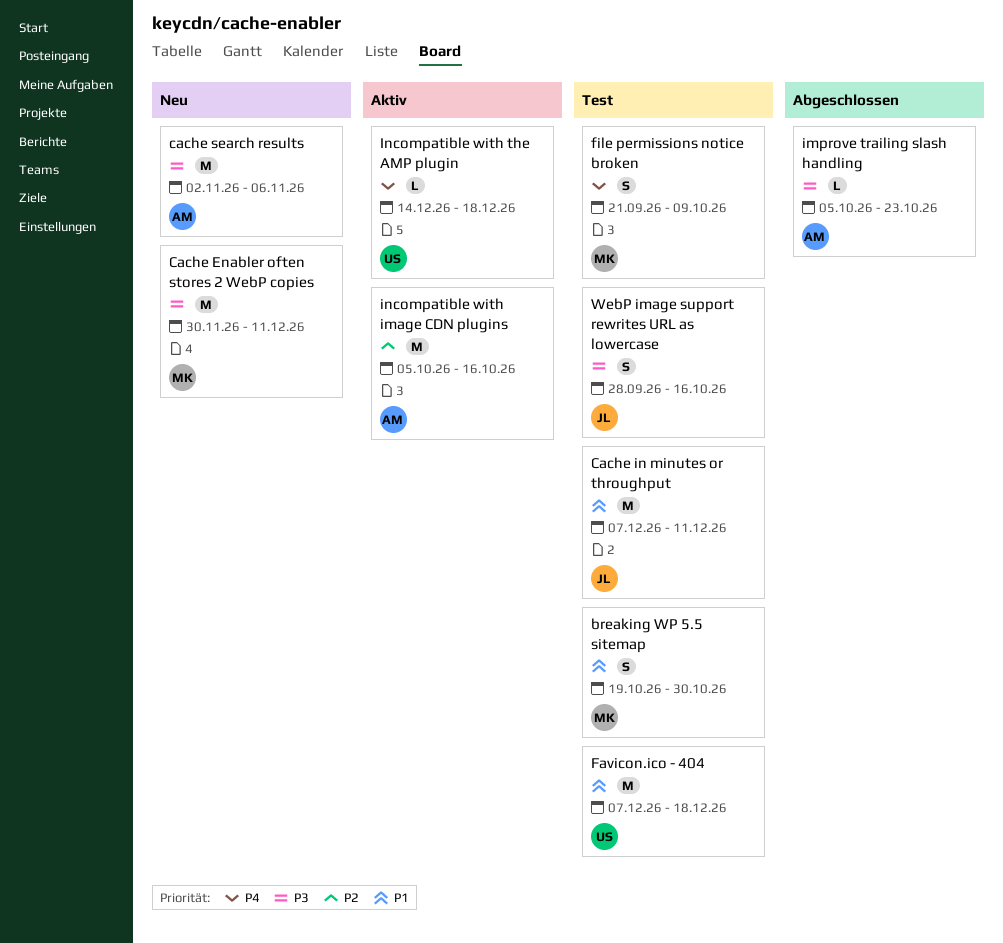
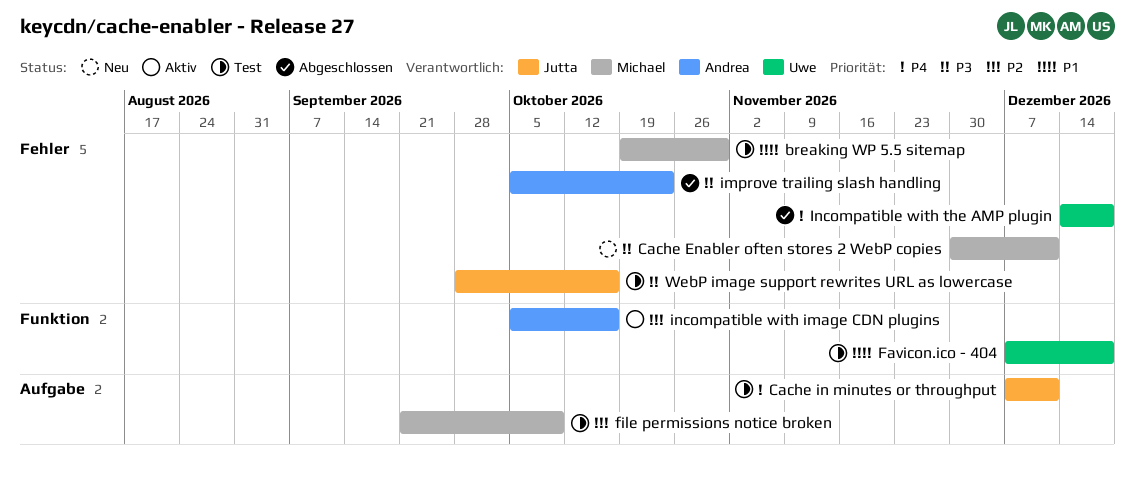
Cache in minutes or throughput, priority: P1 -> P4
cache search results: present -> none
file permissions notice broken, priority: P4 -> P2
Incompatible with the AMP plugin, status: Aktiv -> Abgeschlossen

